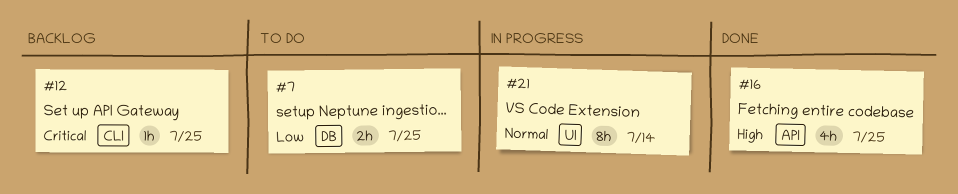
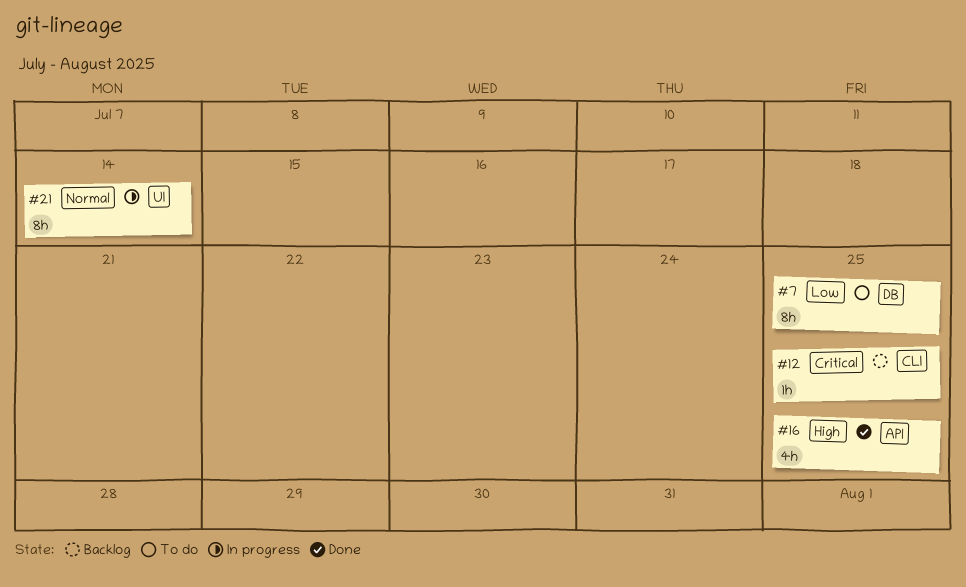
#7, estimate: 2h -> 8h

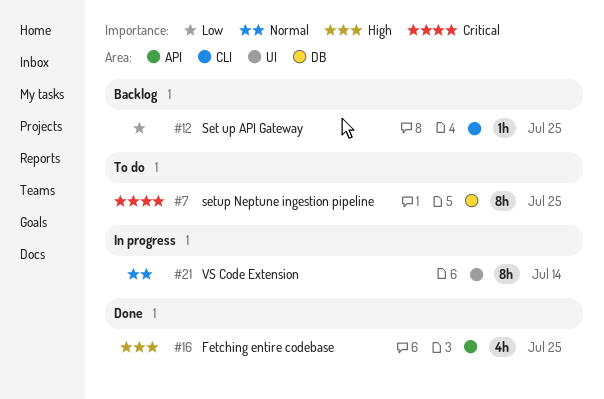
#7, priority: Low -> Critical
#12, priority: Critical -> Low

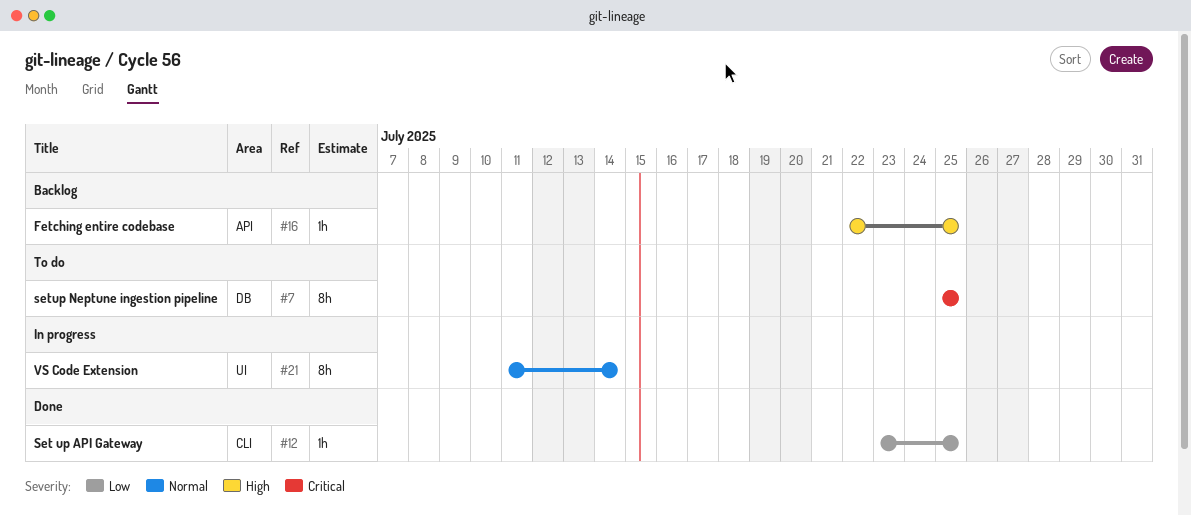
#12, status: Backlog -> Done
#16, status: Done -> Backlog
#16, estimate: 4h -> 1h

